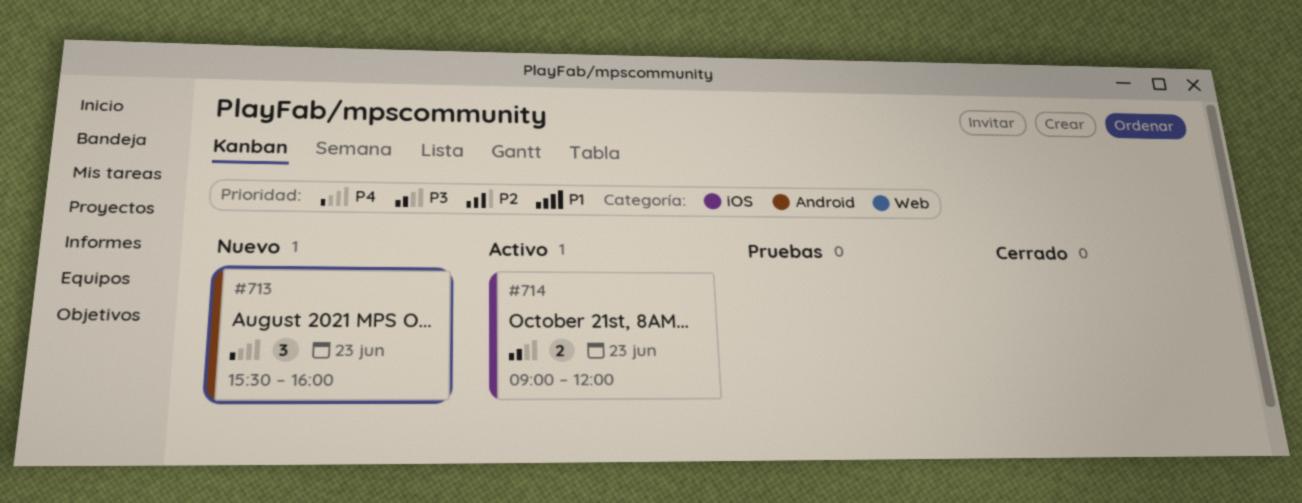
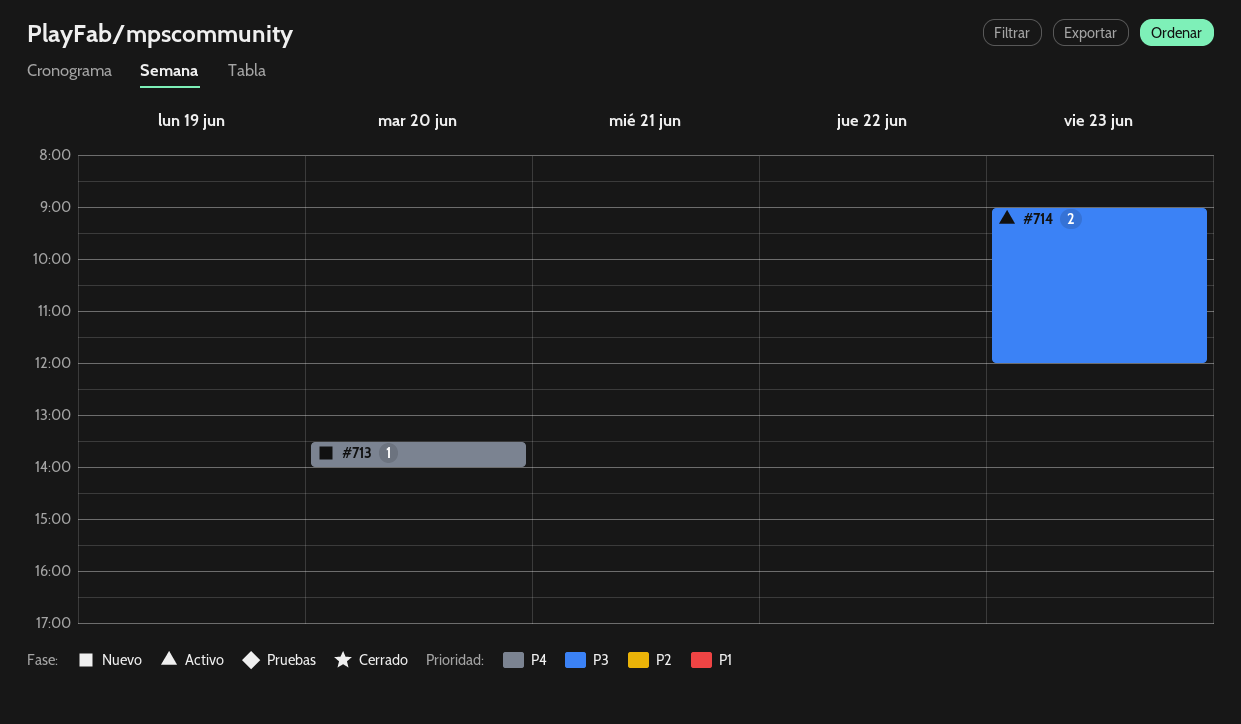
#713, estimate: 3 -> 1
#713, day: Jun 23 -> Jun 20
#713, begins: 15:30 -> 13:30
#713, ends: 16:00 -> 14:00

